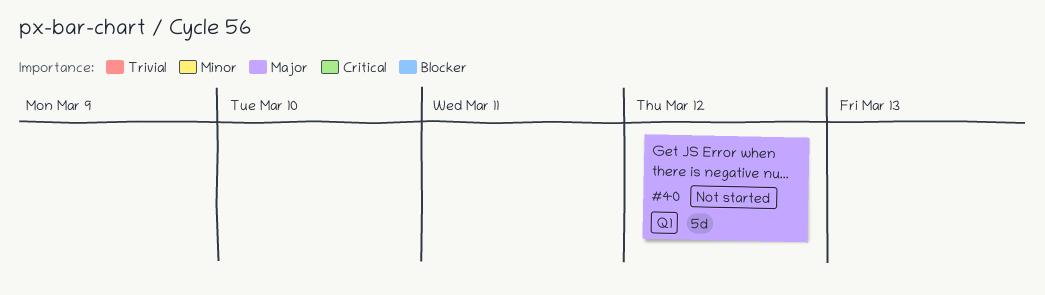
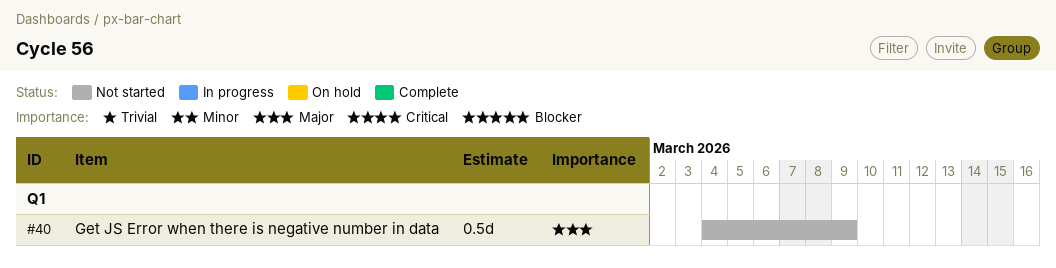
#40, estimate: 5d -> 0.5d
#40, due: Mar 12 -> Mar 9

